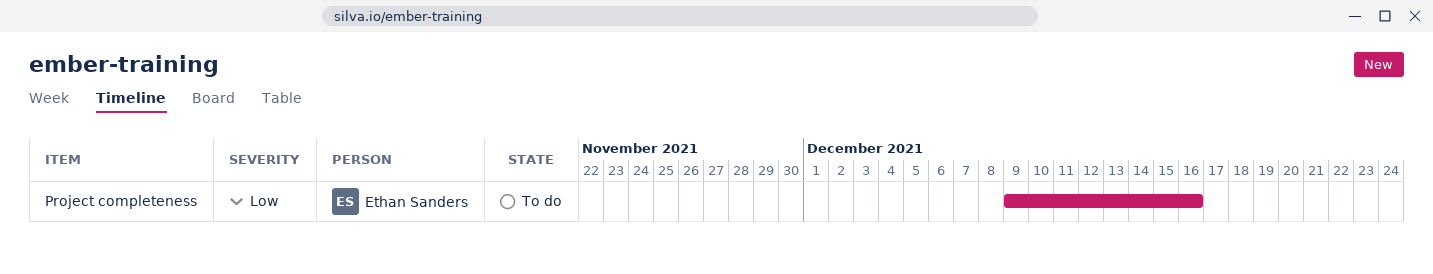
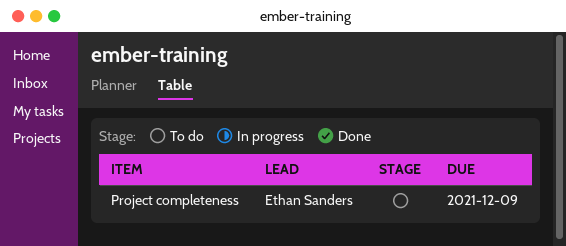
Project completeness, due: Dec 16 -> Dec 9

